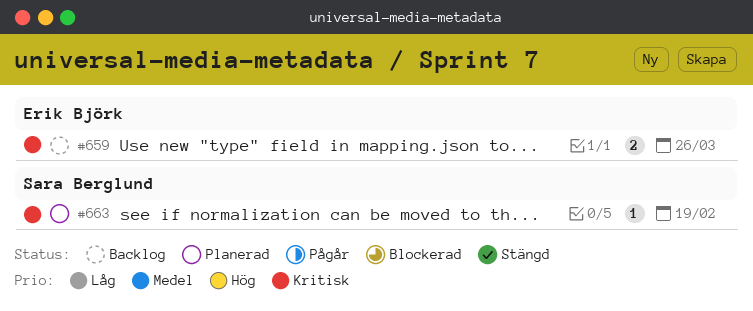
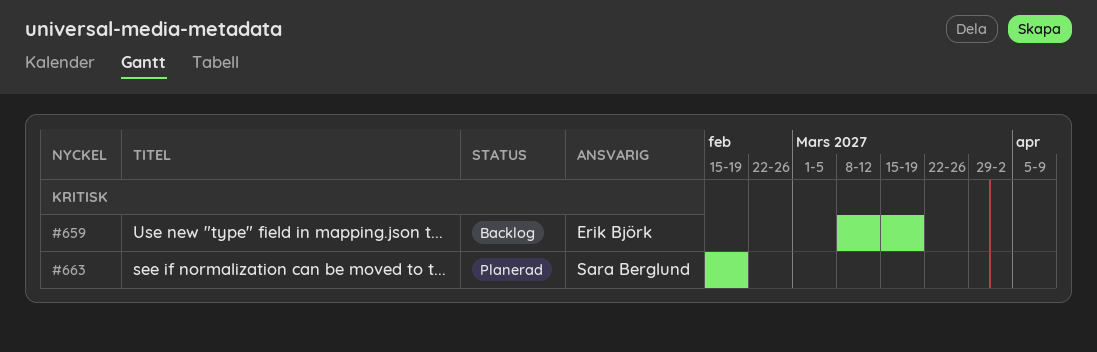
#659, due: Mar 26 -> Mar 19

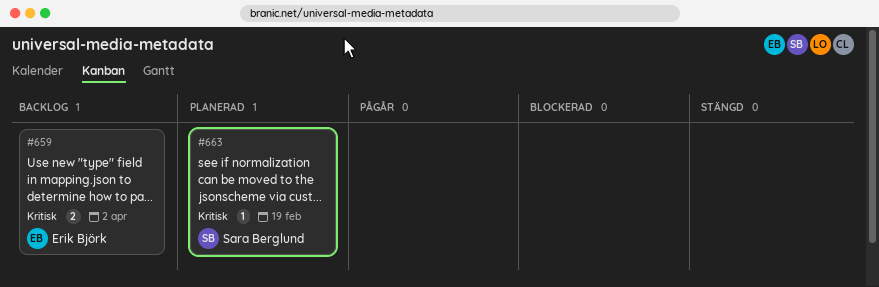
#659, due: Mar 19 -> Apr 2

